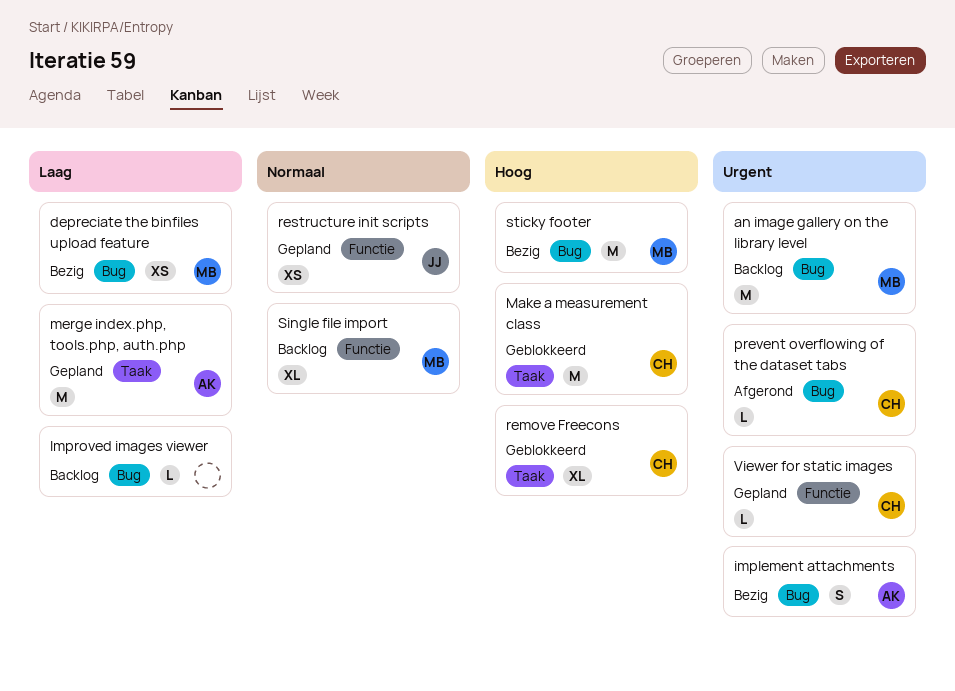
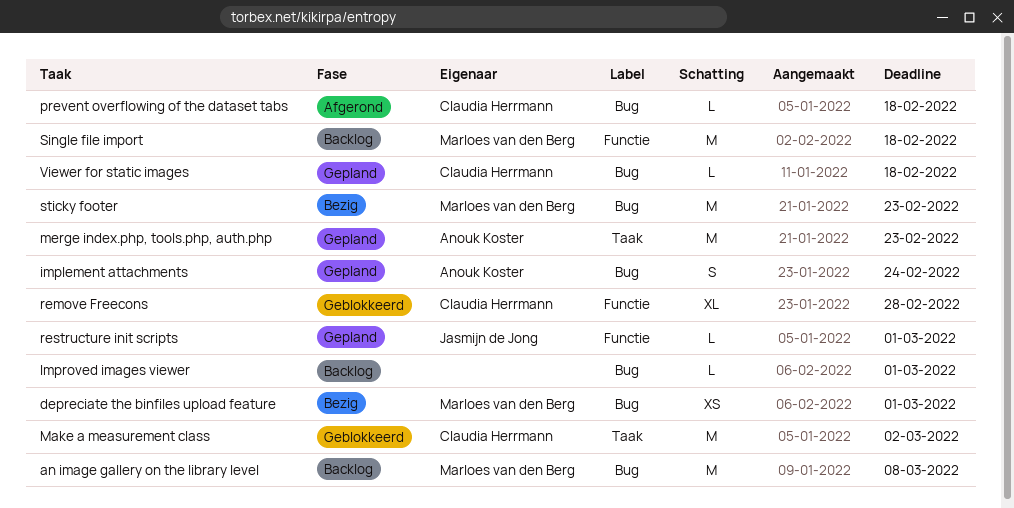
implement attachments, status: Bezig -> Gepland
remove Freecons, label: Taak -> Functie
restructure init scripts, estimate: XS -> L
Single file import, estimate: XL -> M
Viewer for static images, label: Functie -> Bug

